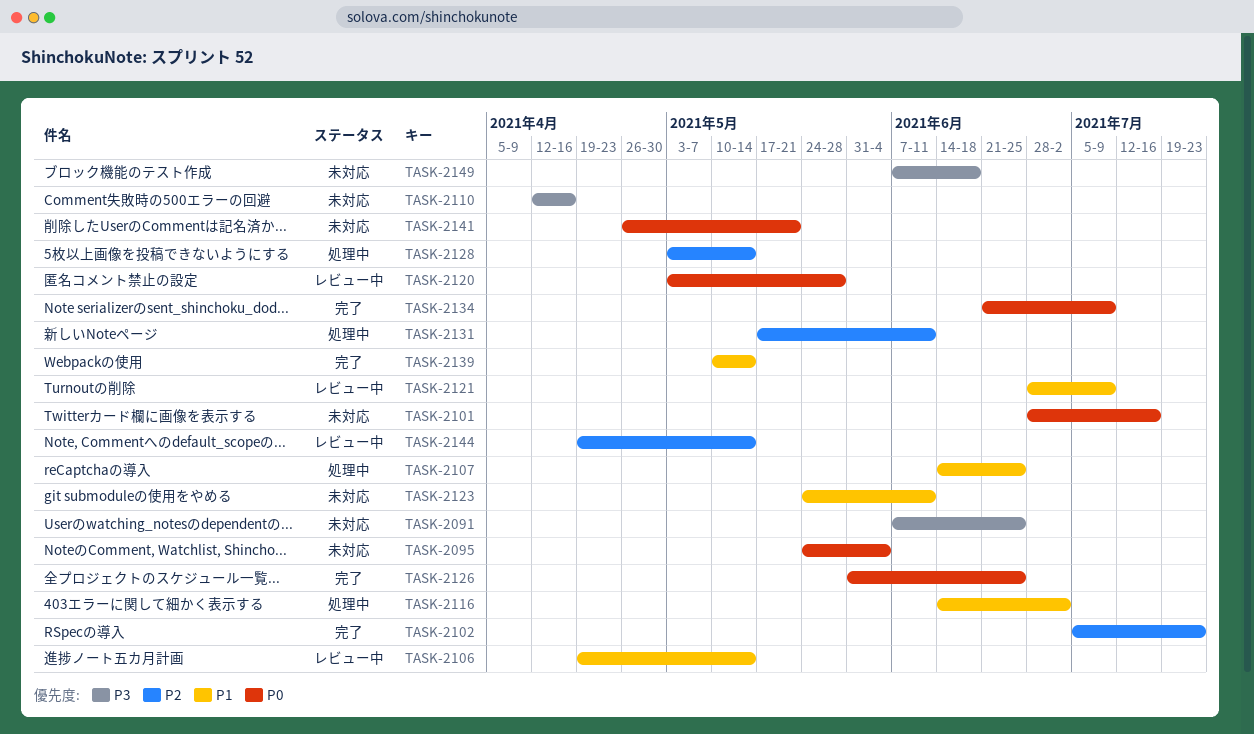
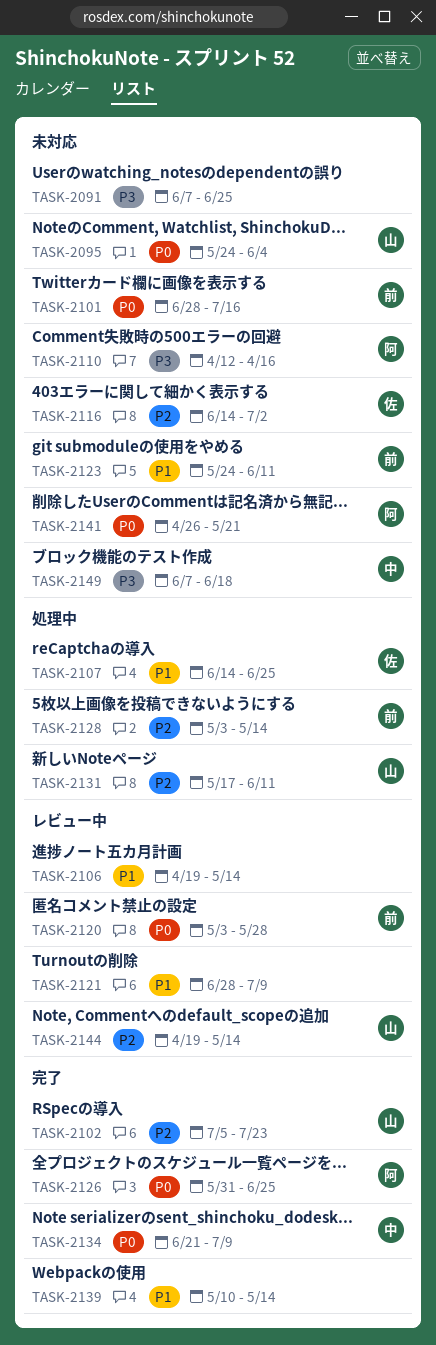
TASK-2116, status: 処理中 -> 未対応
TASK-2116, priority: P1 -> P2

